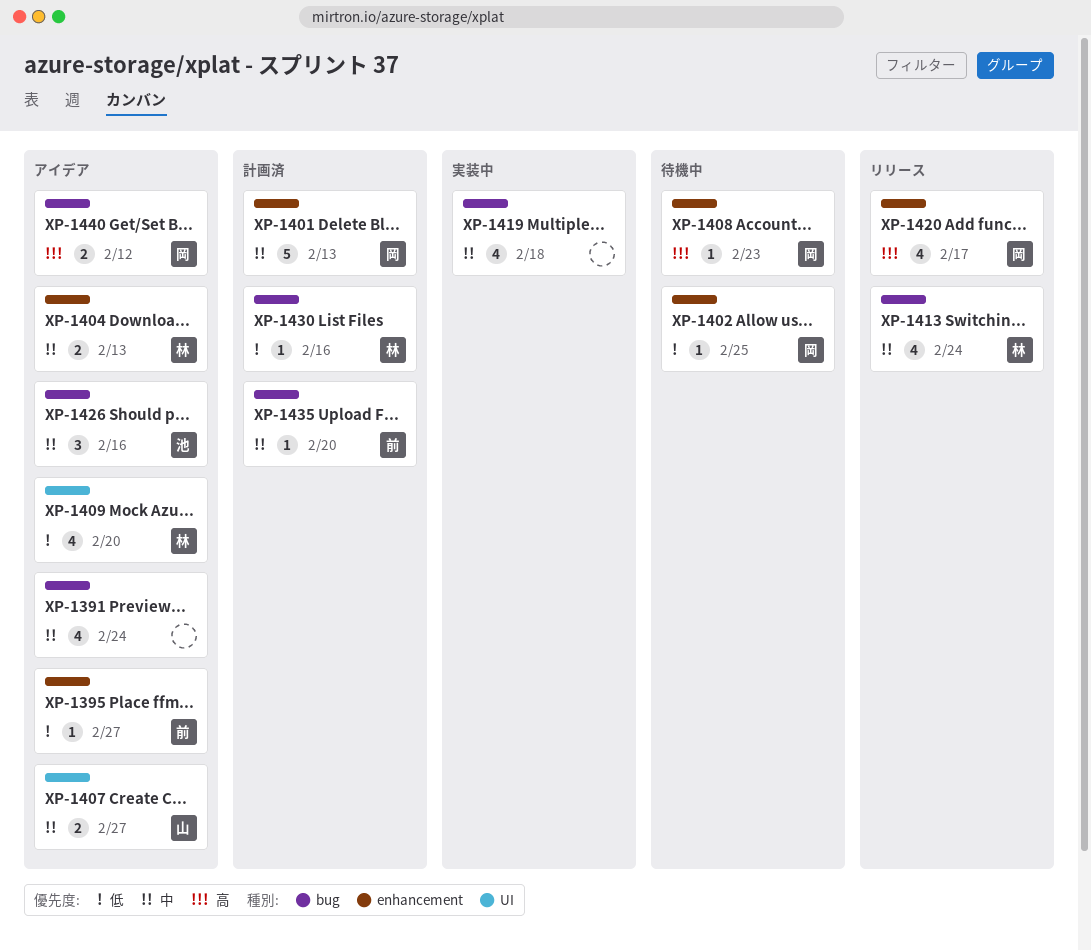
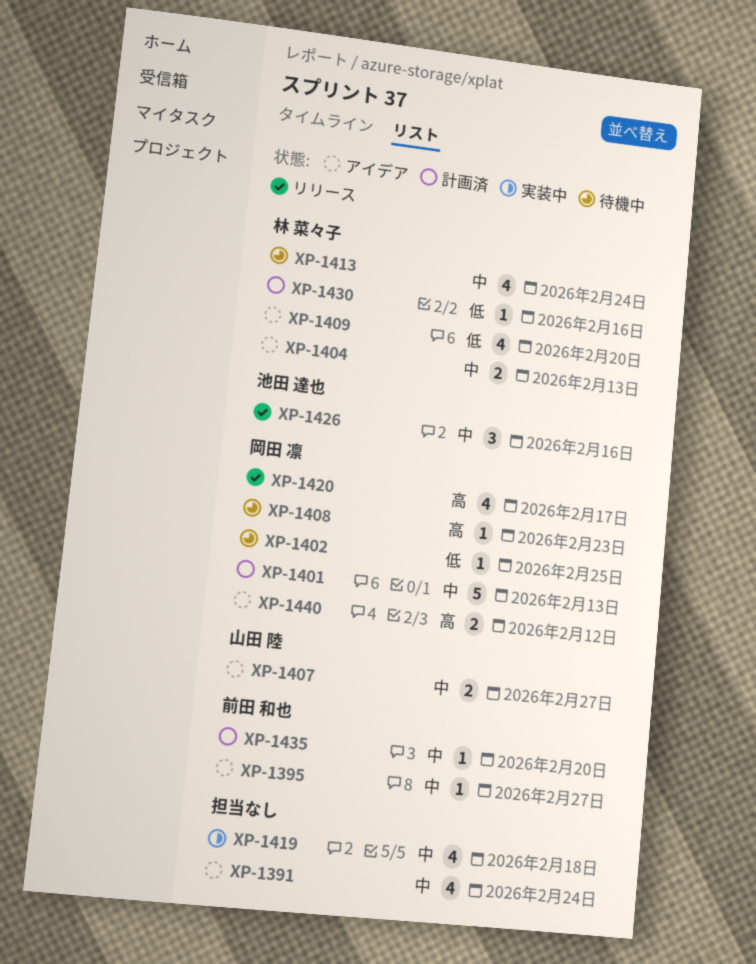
XP-1395, priority: 低 -> 中
XP-1413, status: リリース -> 待機中
XP-1426, status: アイデア -> リリース

